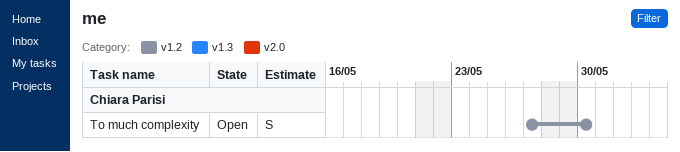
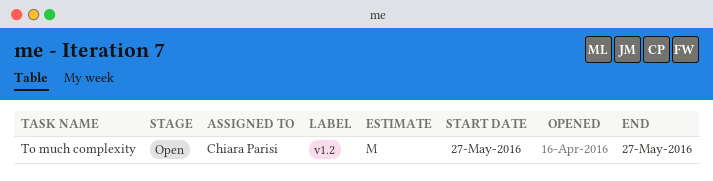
To much complexity, estimate: S -> M
To much complexity, due: May 30 -> May 27

